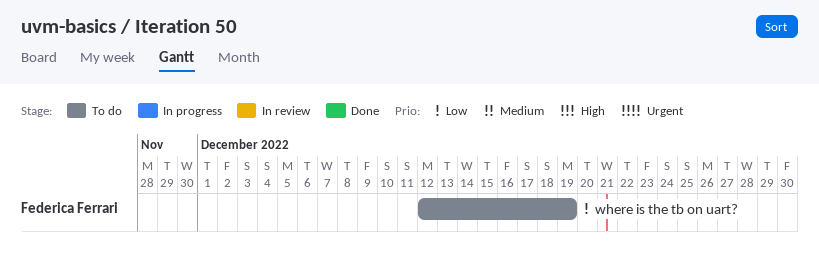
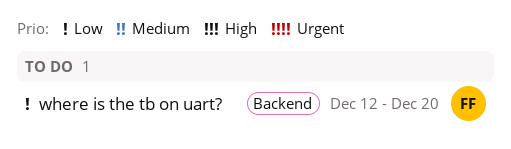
where is the tb on uart?, due: Dec 19 -> Dec 20

